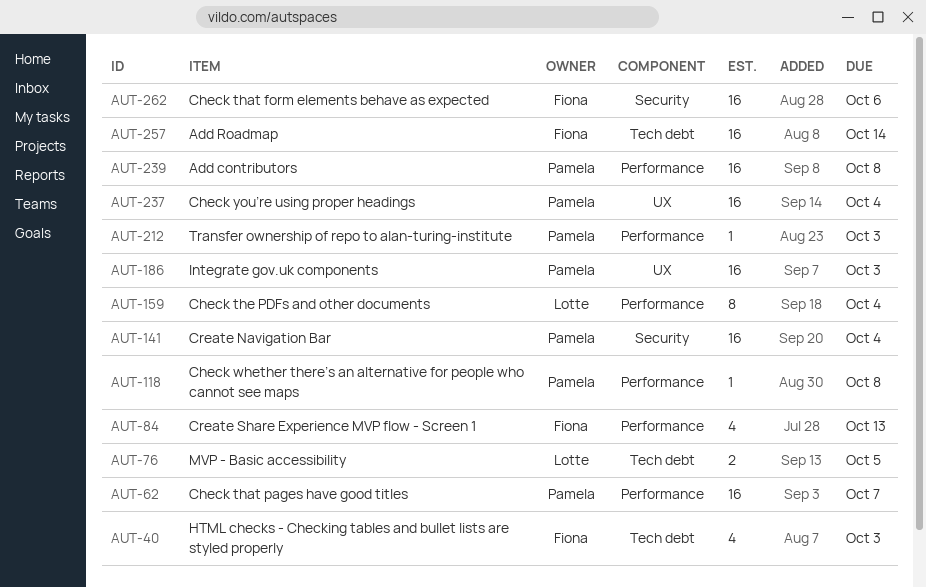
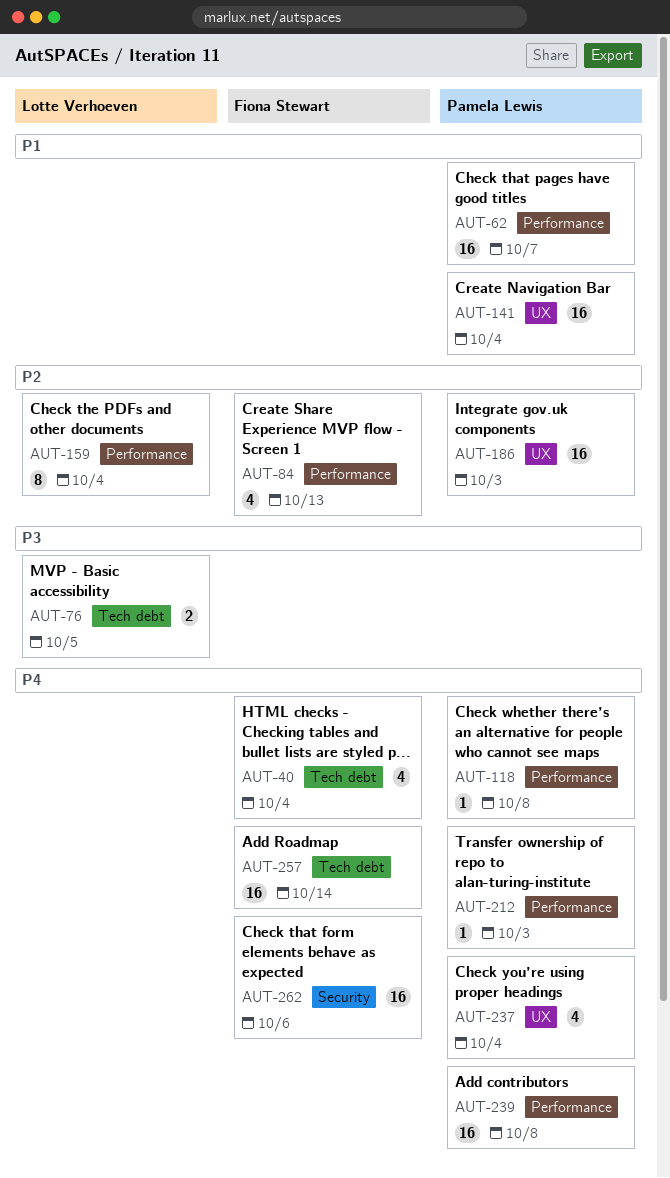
AUT-40, due: Oct 3 -> Oct 4
AUT-141, label: Security -> UX
AUT-237, estimate: 16 -> 4

